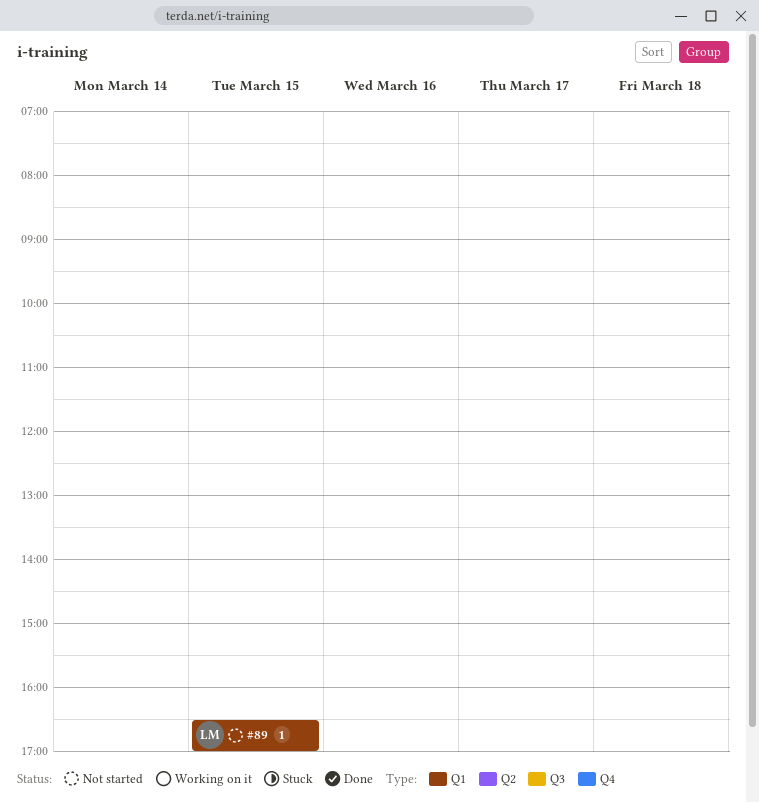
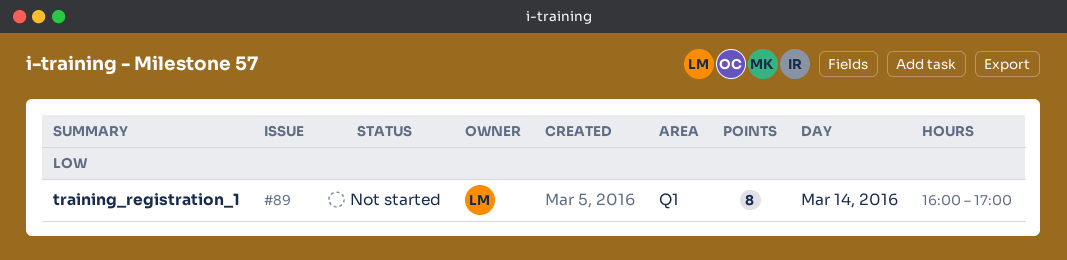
#89, estimate: 1 -> 8
#89, day: Mar 15 -> Mar 14
#89, begins: 16:30 -> 16:00

